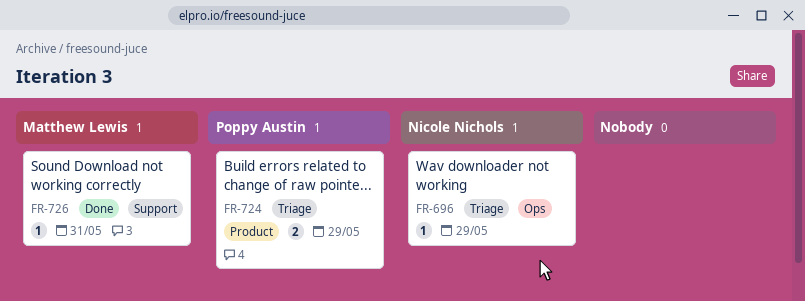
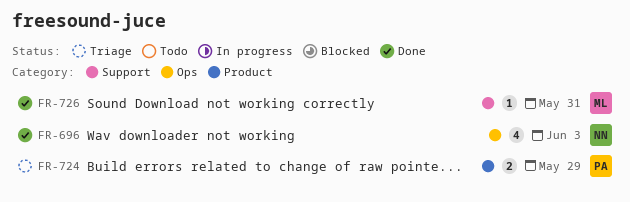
FR-696, status: Triage -> Done
FR-696, estimate: 1 -> 4
FR-696, due: May 29 -> Jun 3

